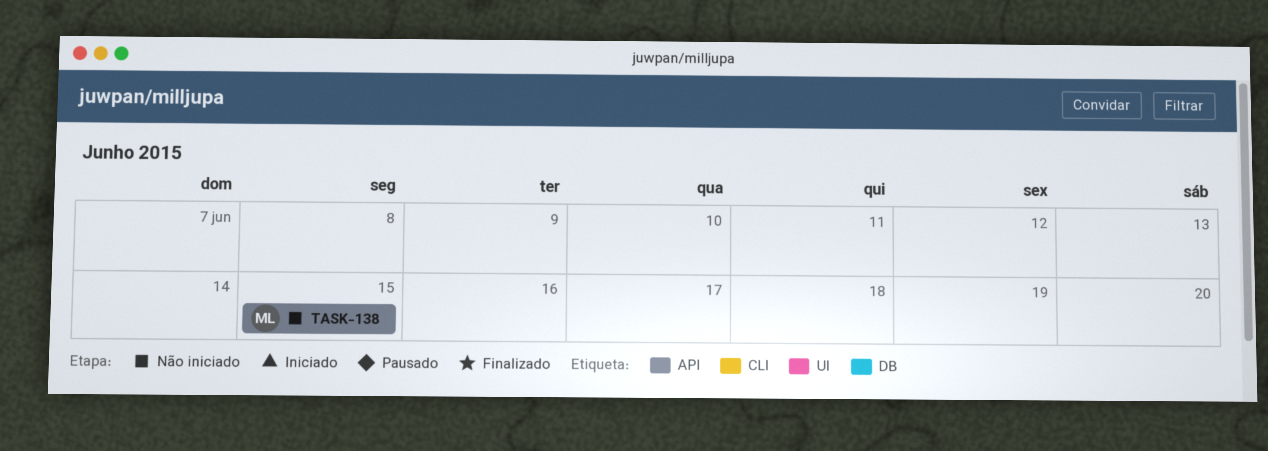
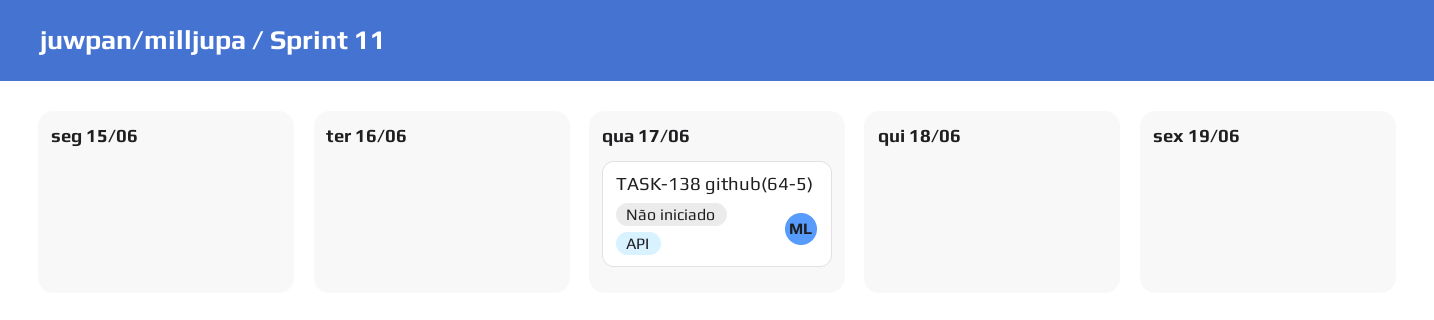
TASK-138, due: Jun 15 -> Jun 17

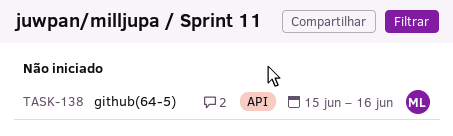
TASK-138, due: Jun 17 -> Jun 16

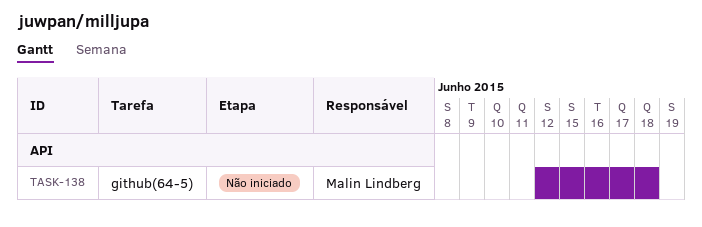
TASK-138, start: Jun 15 -> Jun 12
TASK-138, due: Jun 16 -> Jun 18

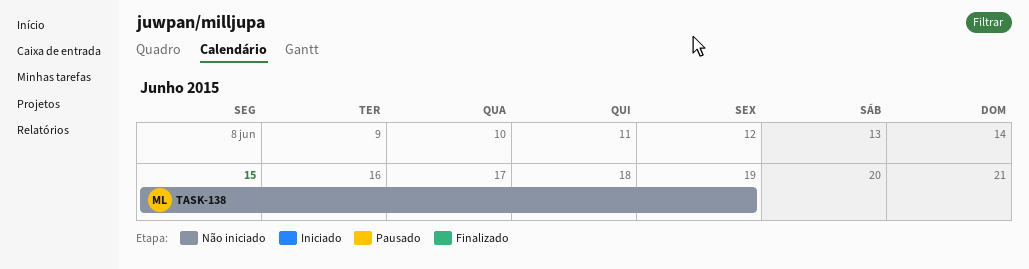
TASK-138, start: Jun 12 -> Jun 15
TASK-138, due: Jun 18 -> Jun 19

